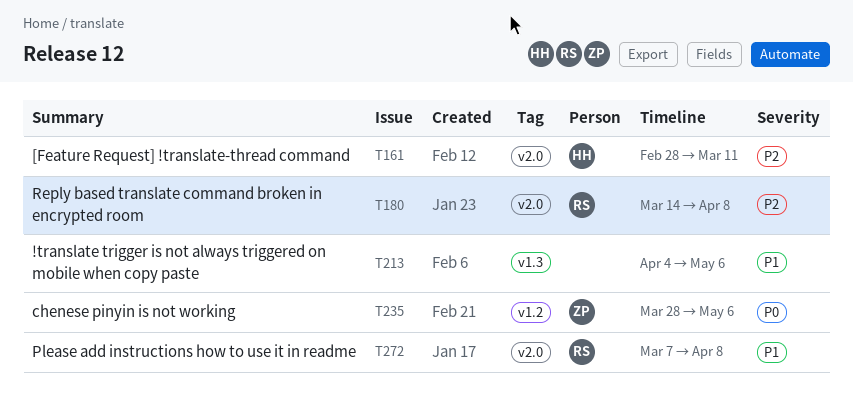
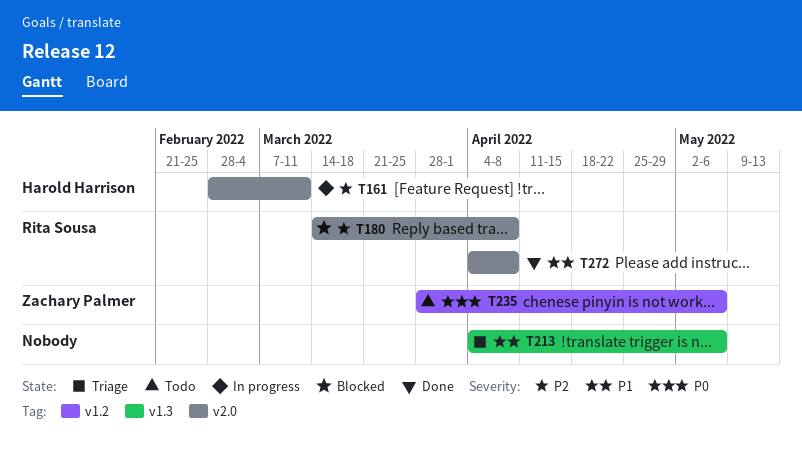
T272, start: Mar 7 -> Apr 4

